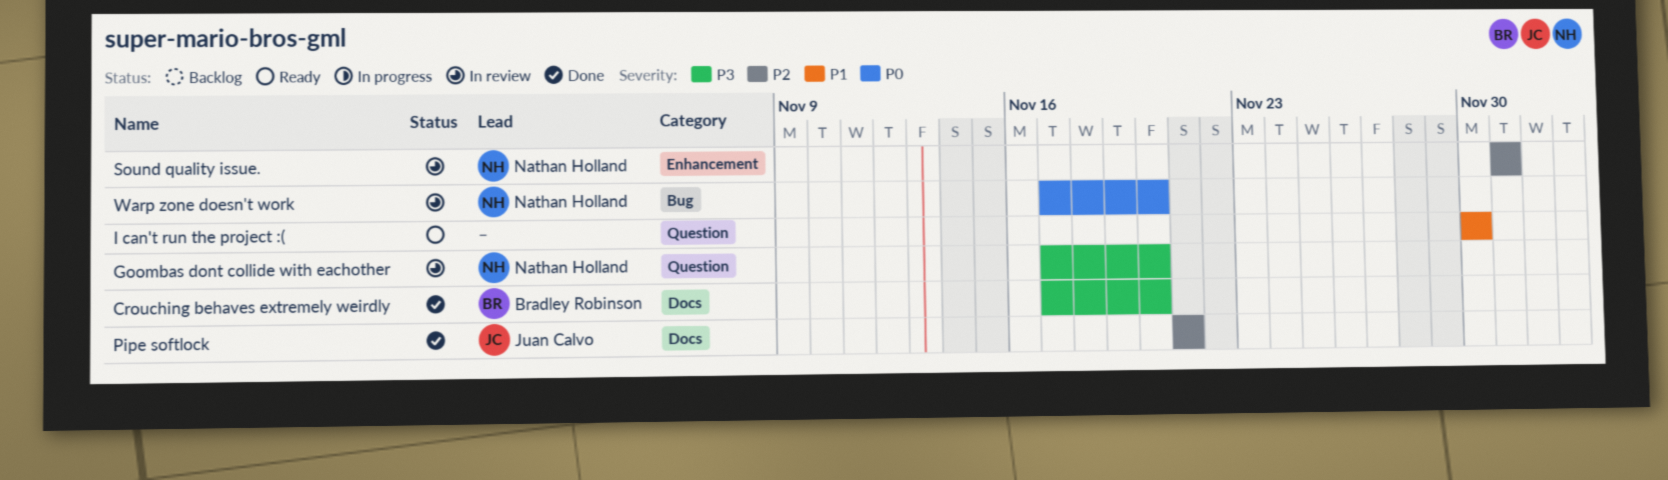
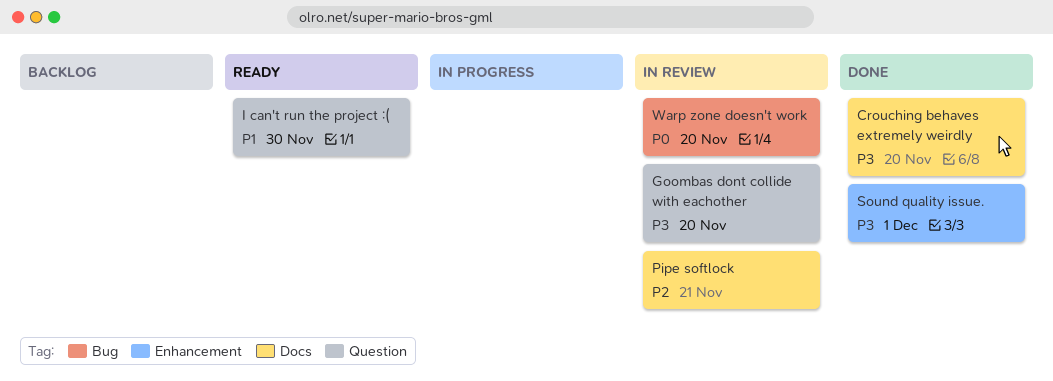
Pipe softlock, status: Done -> In review
Sound quality issue., status: In review -> Done
Sound quality issue., priority: P2 -> P3

